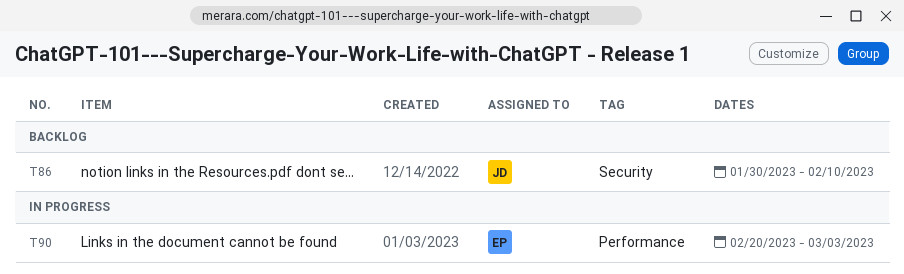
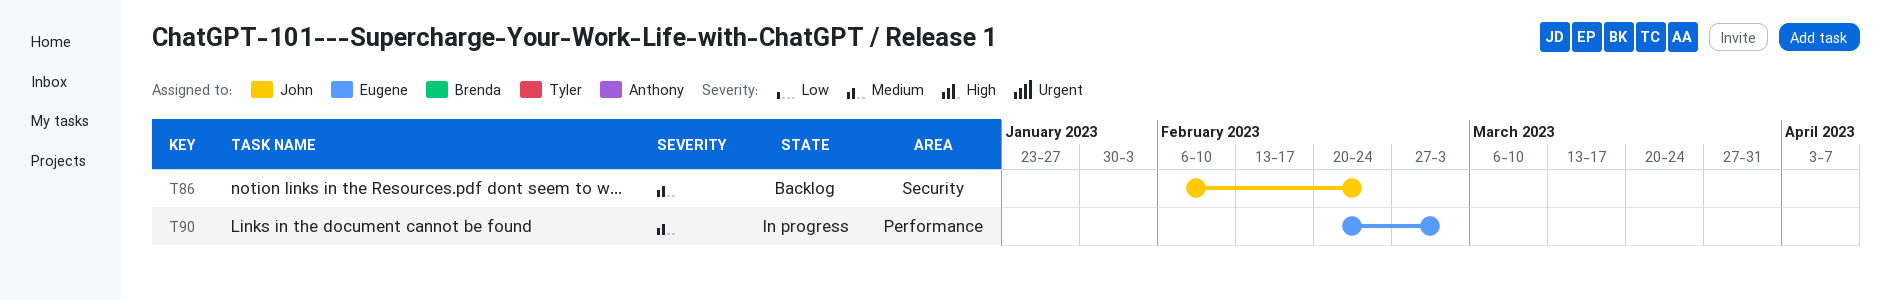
T86, start: Jan 30 -> Feb 6
T86, due: Feb 10 -> Feb 24

